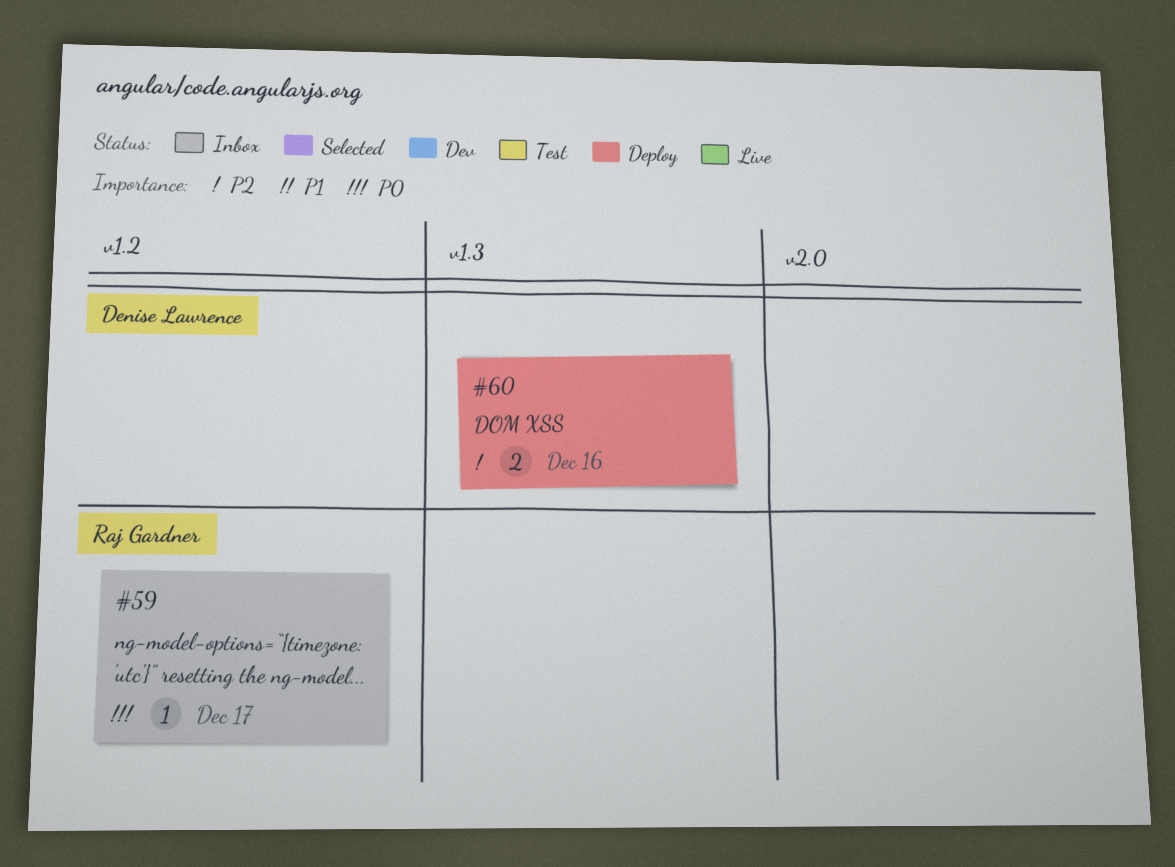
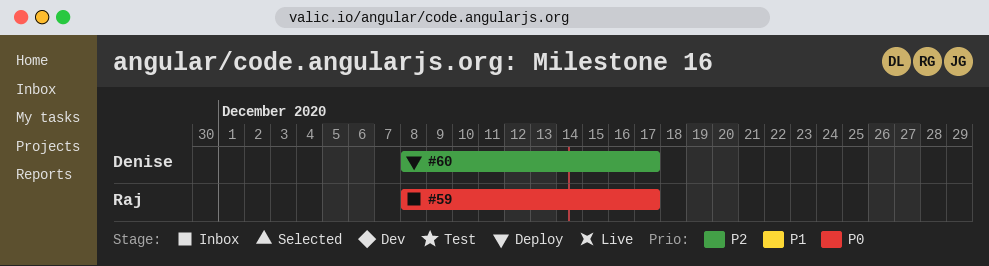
#60, due: Dec 16 -> Dec 17

